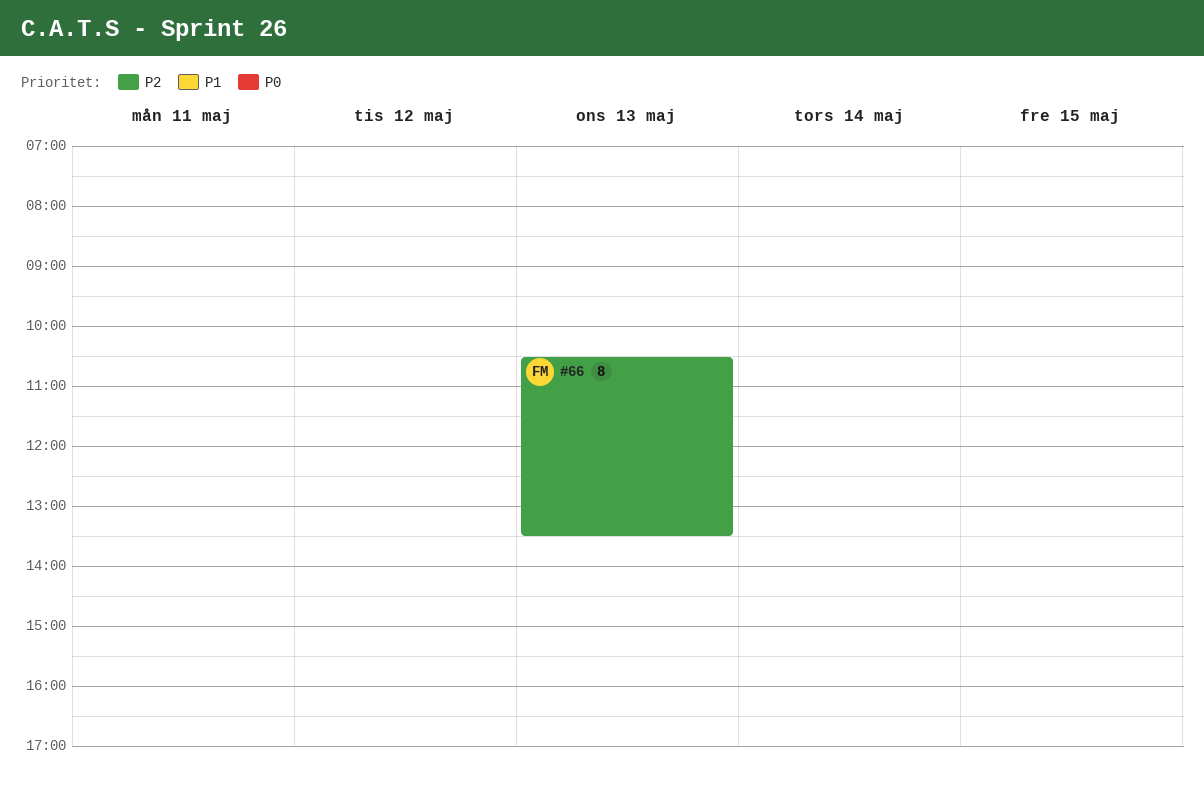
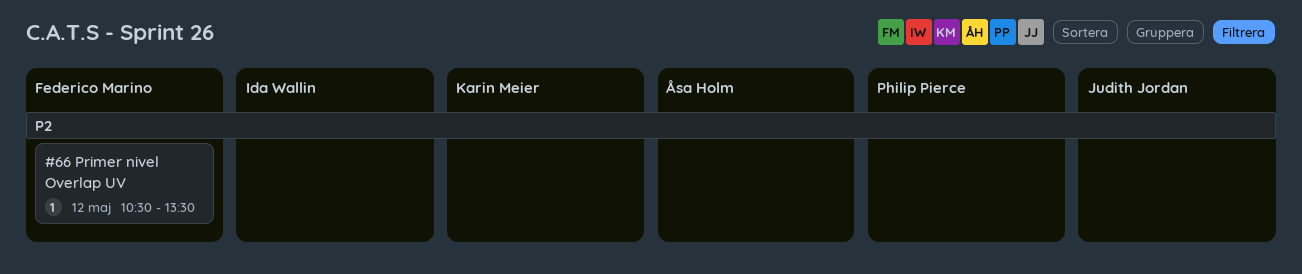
#66, estimate: 8 -> 1
#66, day: May 13 -> May 12

